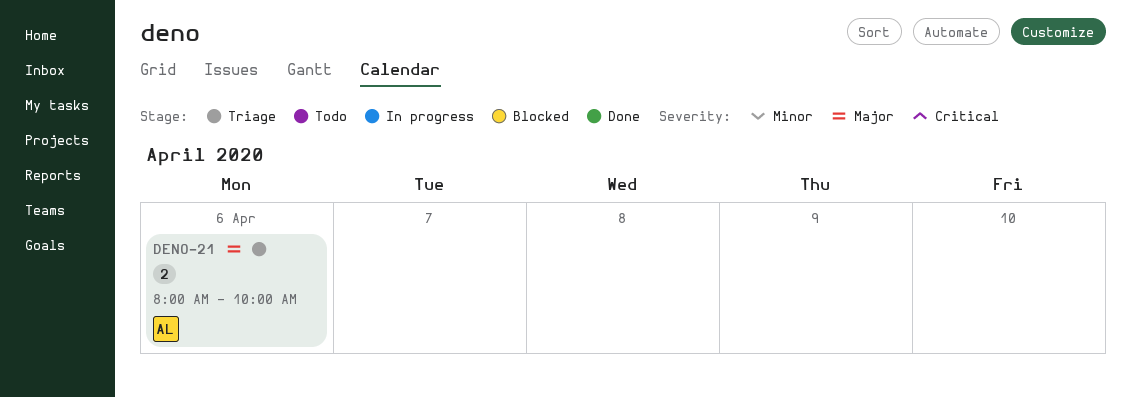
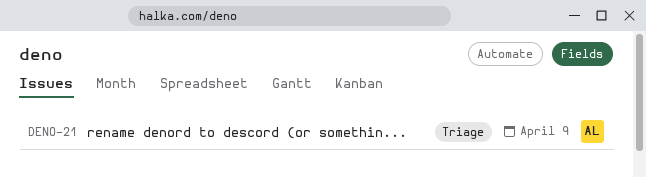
DENO-21, day: Apr 6 -> Apr 9

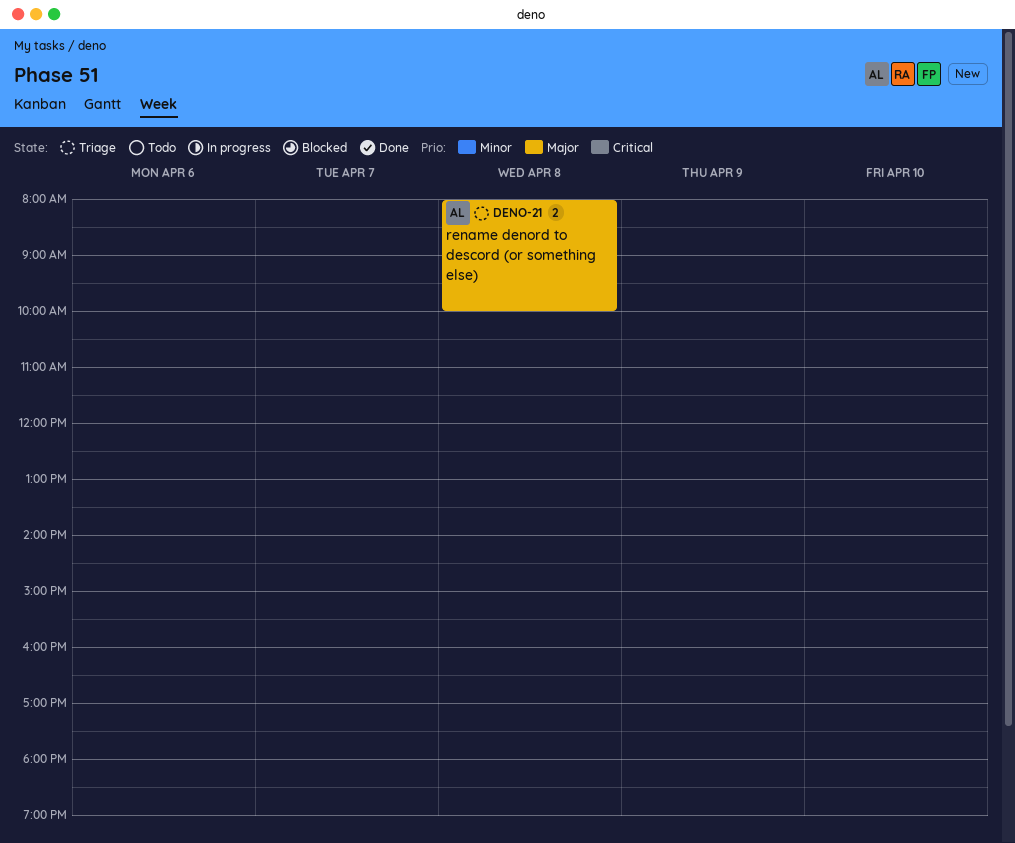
DENO-21, day: Apr 9 -> Apr 8

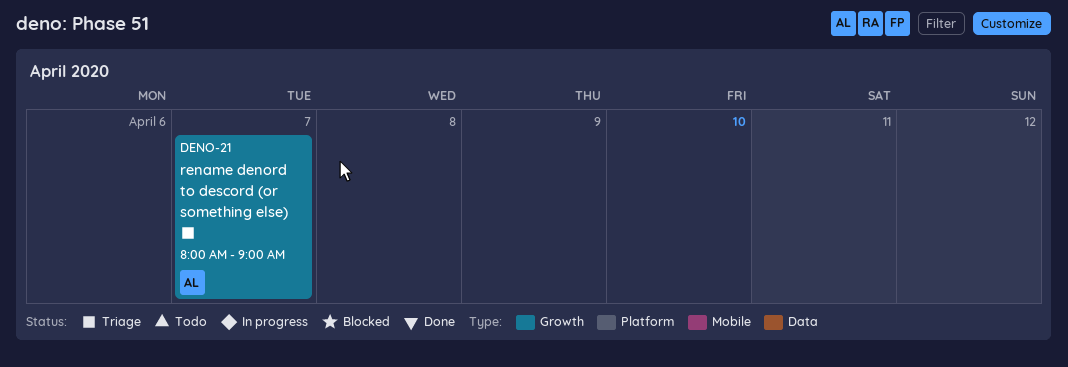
DENO-21, day: Apr 8 -> Apr 7
DENO-21, ends: 10:00 -> 09:00

